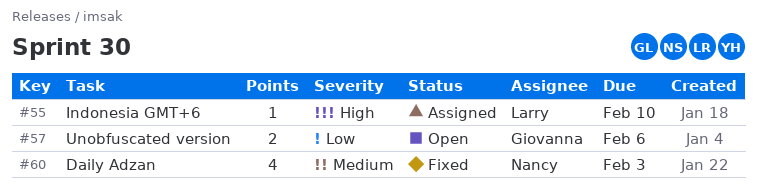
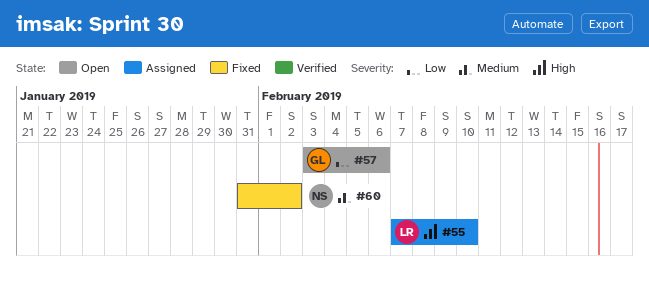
#60, due: Feb 3 -> Feb 2

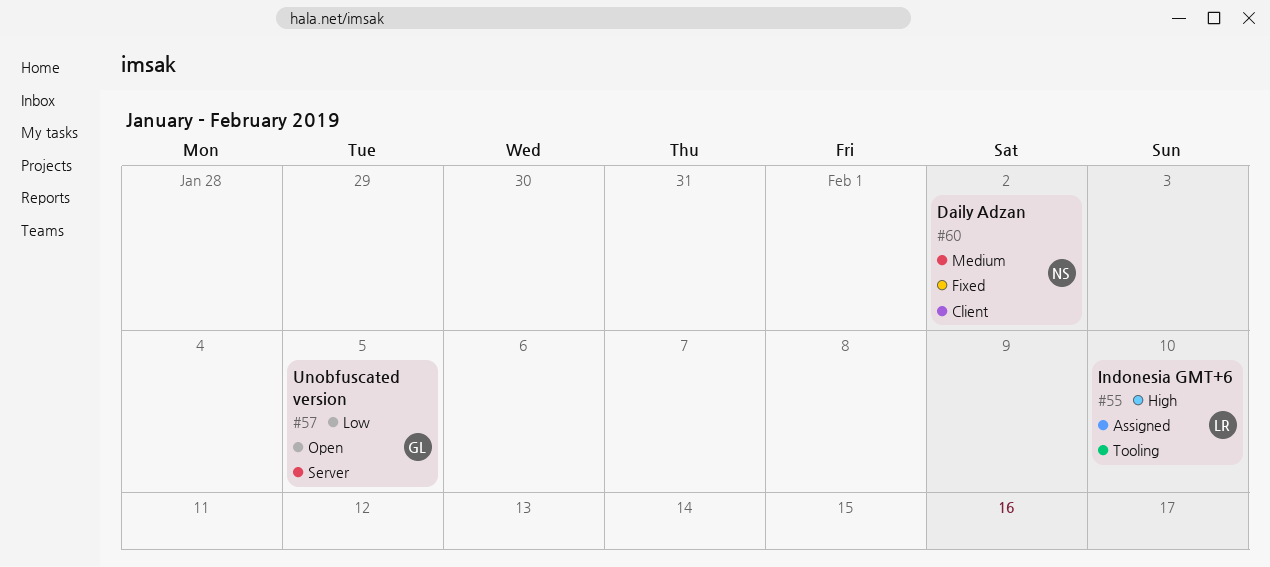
#57, due: Feb 6 -> Feb 5

